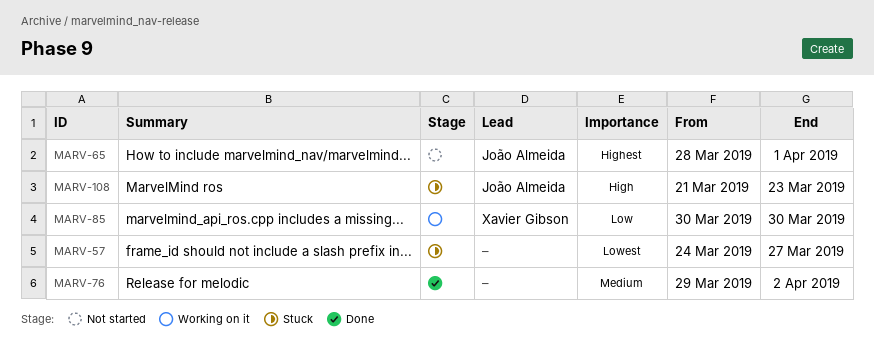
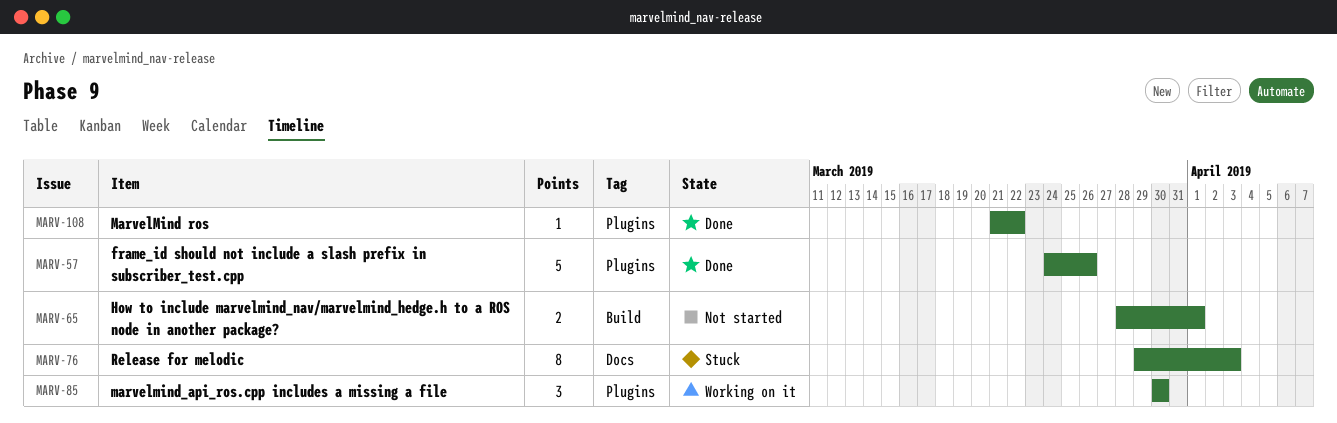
MARV-57, status: Stuck -> Done
MARV-57, due: Mar 27 -> Mar 26
MARV-76, status: Done -> Stuck
MARV-76, due: Apr 2 -> Apr 3
MARV-108, status: Stuck -> Done
MARV-108, due: Mar 23 -> Mar 22

